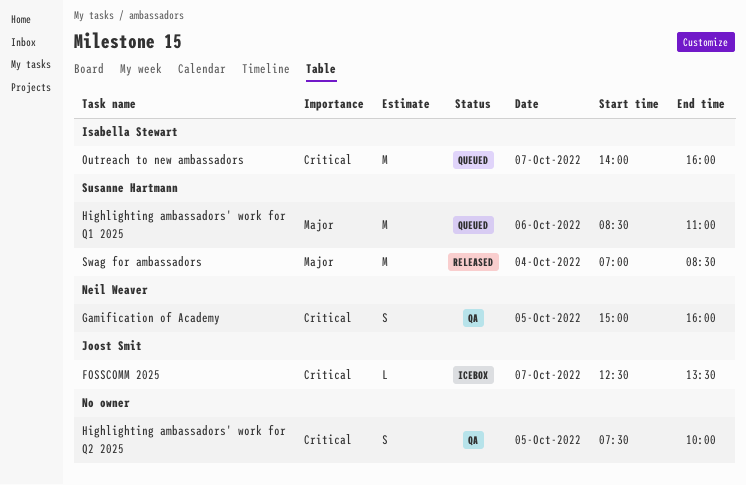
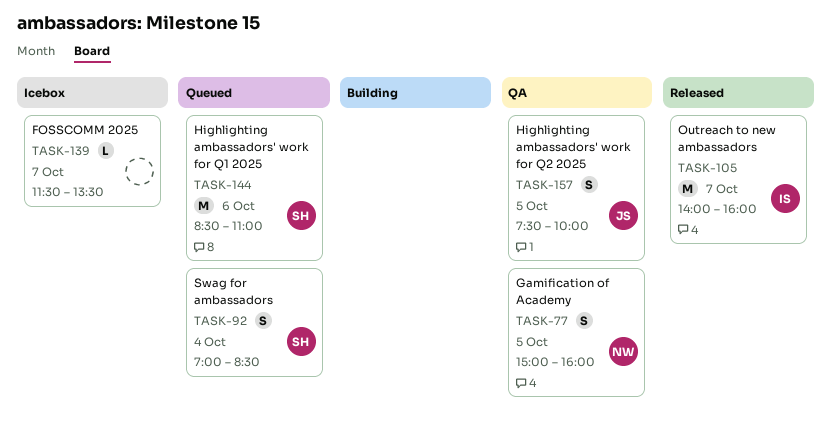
FOSSCOMM 2025, owner: Joost Smit -> none
FOSSCOMM 2025, begins: 12:30 -> 11:30
Highlighting ambassadors' work for Q2 2025, owner: none -> Joost Smit
Outreach to new ambassadors, status: Queued -> Released
Swag for ambassadors, status: Released -> Queued
Swag for ambassadors, estimate: M -> S

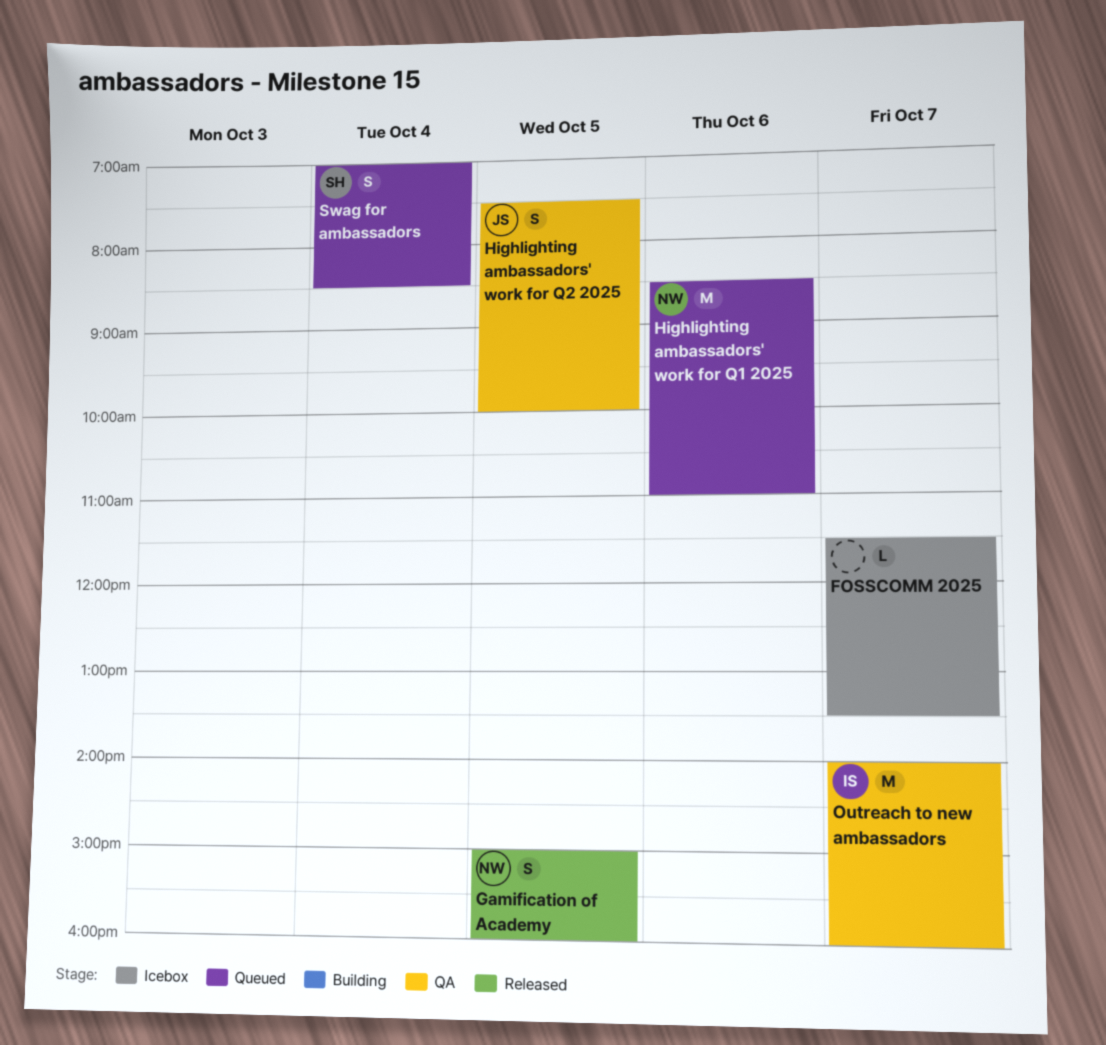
Gamification of Academy, status: QA -> Released
Highlighting ambassadors' work for Q1 2025, owner: SH -> NW
Outreach to new ambassadors, status: Released -> QA

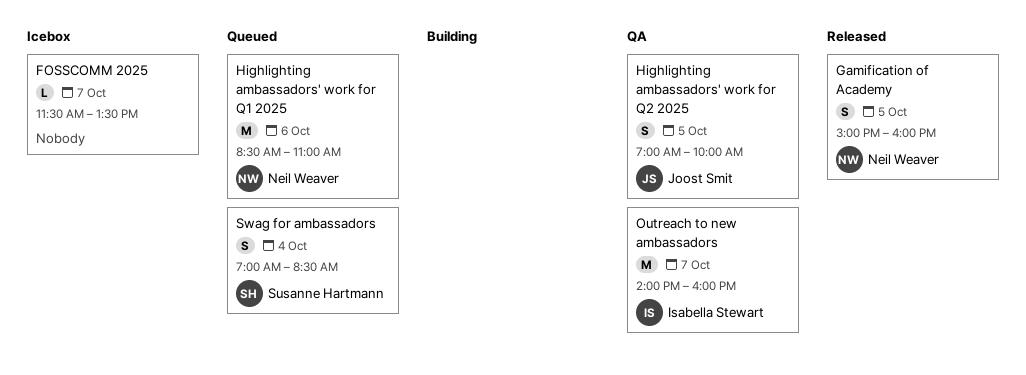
Highlighting ambassadors' work for Q2 2025, begins: 07:30 -> 07:00

